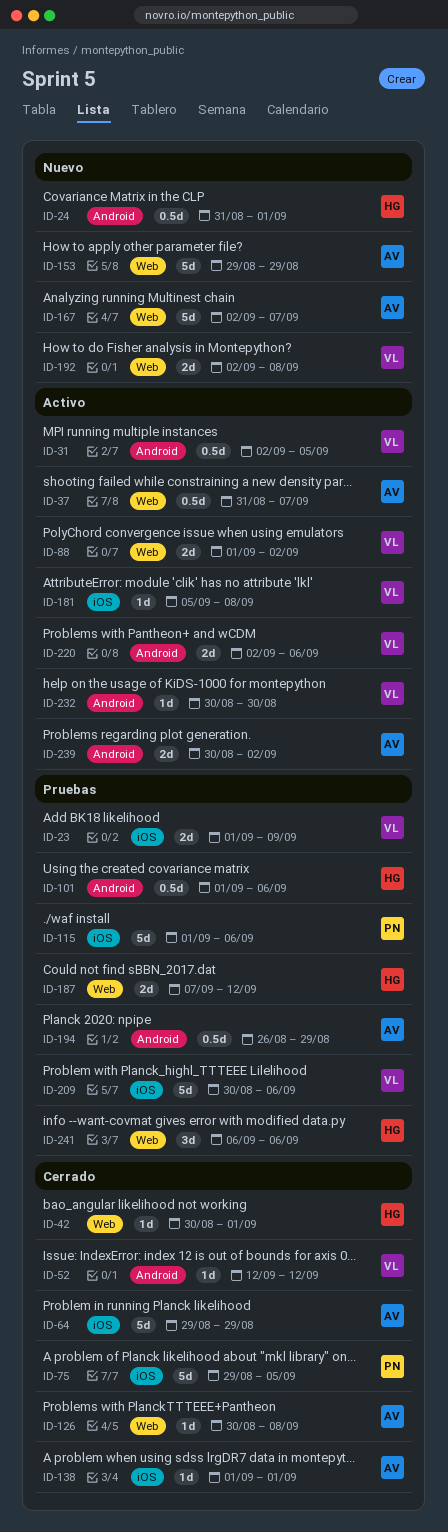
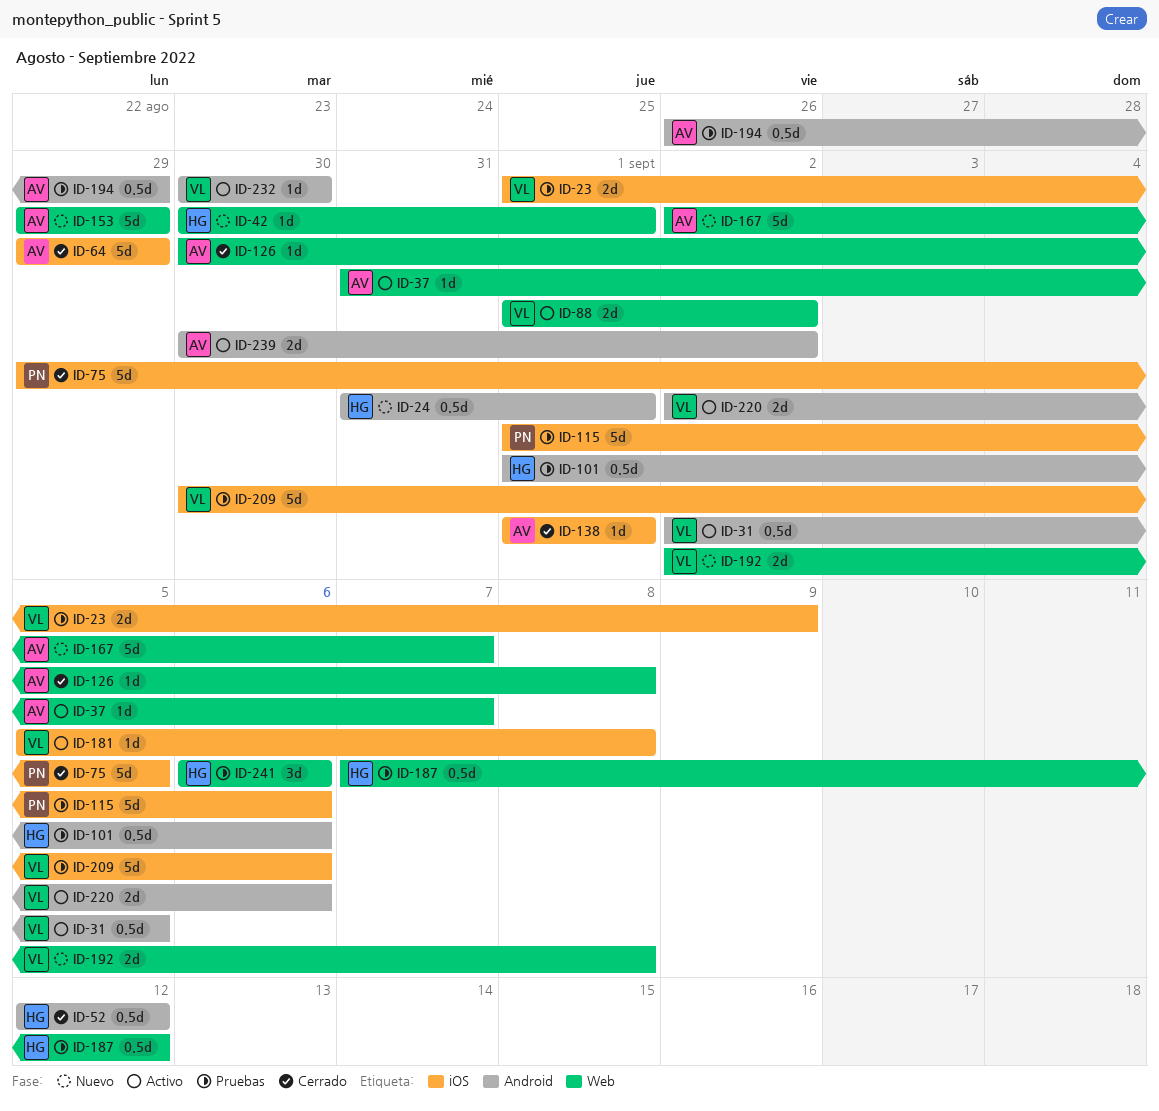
ID-37, estimate: 0.5d -> 1d
ID-42, status: Cerrado -> Nuevo
ID-52, owner: VL -> HG
ID-52, estimate: 1d -> 0.5d
ID-187, estimate: 2d -> 0.5d

